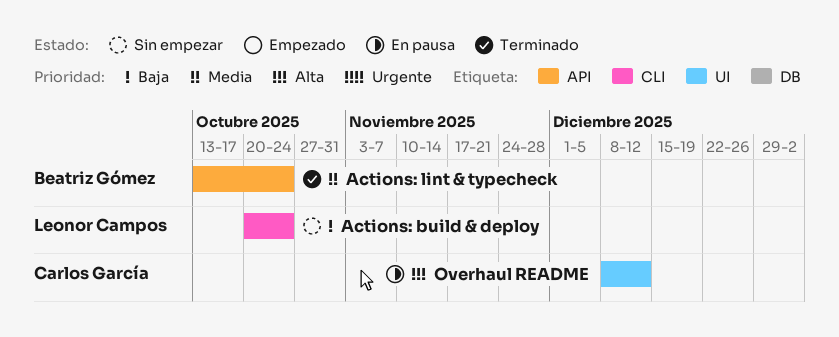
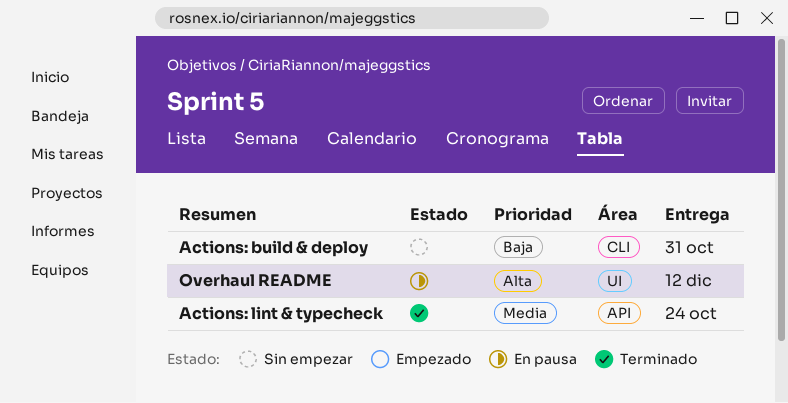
Actions: build & deploy, due: Oct 24 -> Oct 31

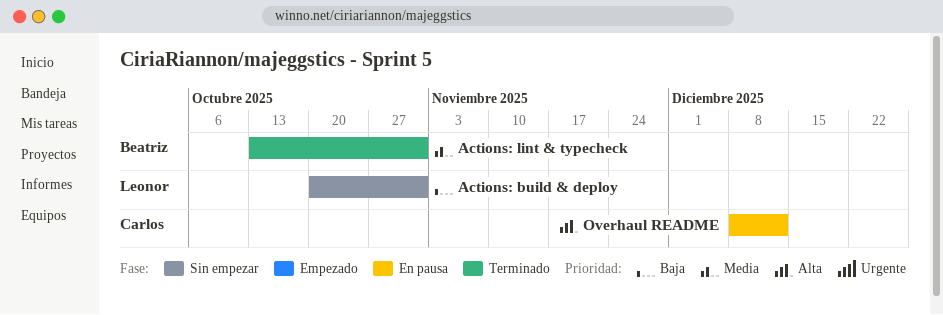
Actions: lint & typecheck, due: Oct 24 -> Oct 31

